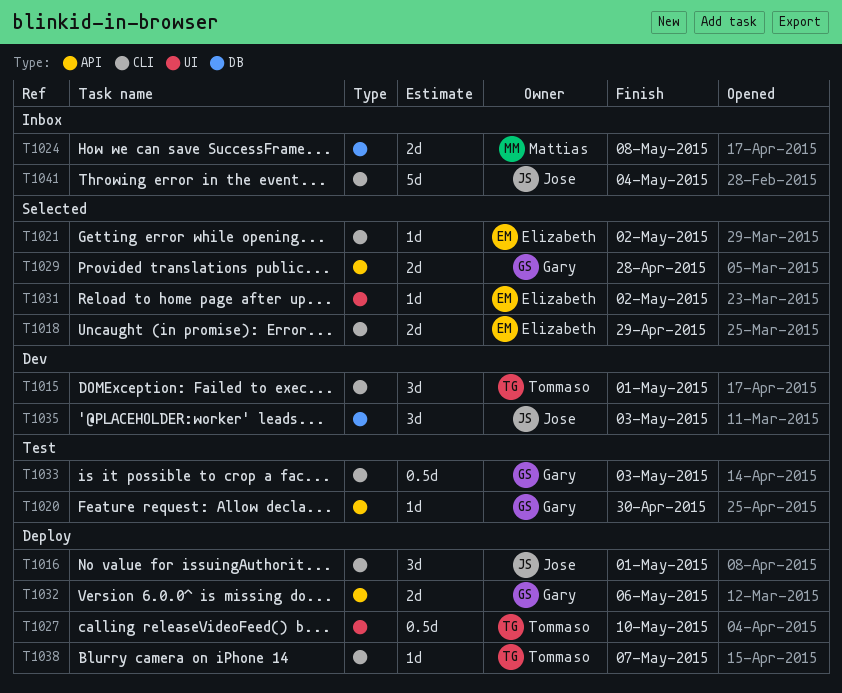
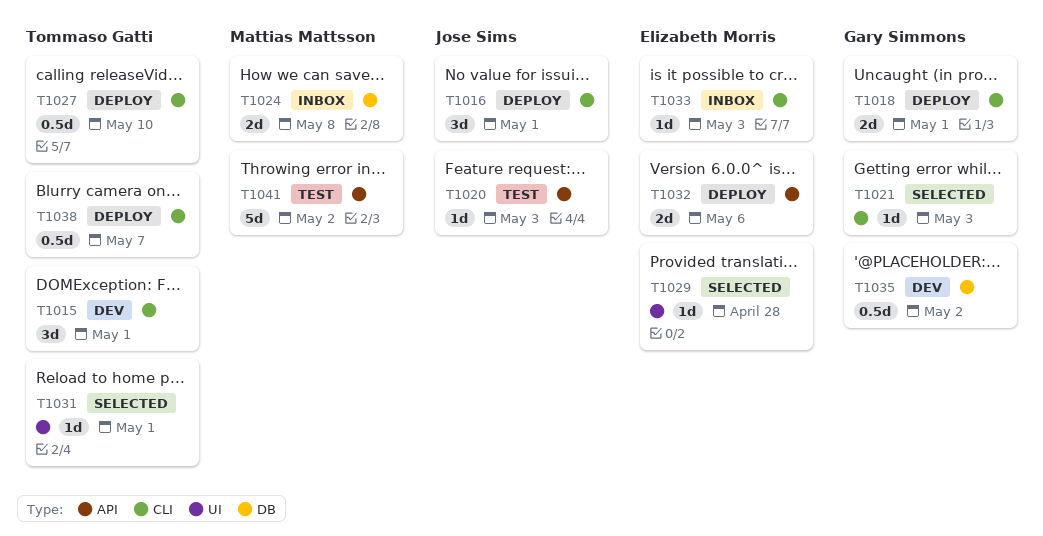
T1018, status: Selected -> Deploy
T1018, owner: Elizabeth Morris -> Gary Simmons
T1018, due: Apr 29 -> May 1
T1020, owner: Gary Simmons -> Jose Sims
T1020, due: Apr 30 -> May 3
T1021, owner: Elizabeth Morris -> Gary Simmons
T1021, due: May 2 -> May 3
T1027, label: UI -> CLI
T1029, owner: Gary Simmons -> Elizabeth Morris
T1029, label: API -> UI
T1029, estimate: 2d -> 1d
T1031, owner: Elizabeth Morris -> Tommaso Gatti
T1031, due: May 2 -> May 1
T1032, owner: Gary Simmons -> Elizabeth Morris
T1033, status: Test -> Inbox
T1033, owner: Gary Simmons -> Elizabeth Morris
T1033, estimate: 0.5d -> 1d
T1035, owner: Jose Sims -> Gary Simmons
T1035, estimate: 3d -> 0.5d
T1035, due: May 3 -> May 2
T1038, estimate: 1d -> 0.5d
T1041, status: Inbox -> Test
T1041, owner: Jose Sims -> Mattias Mattsson
T1041, label: CLI -> API
T1041, due: May 4 -> May 2

